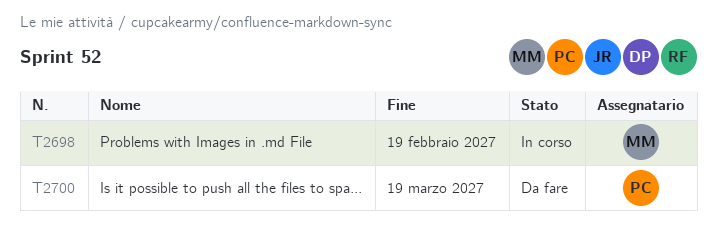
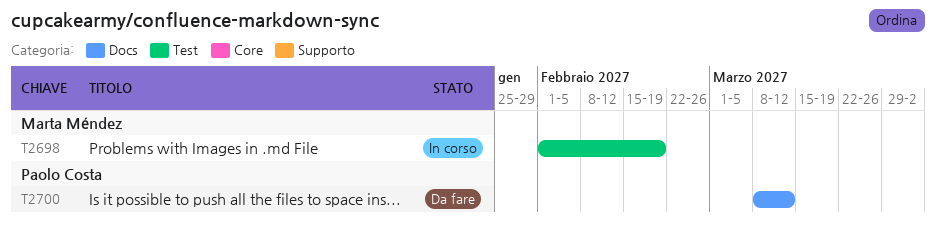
T2700, due: Mar 19 -> Mar 12

